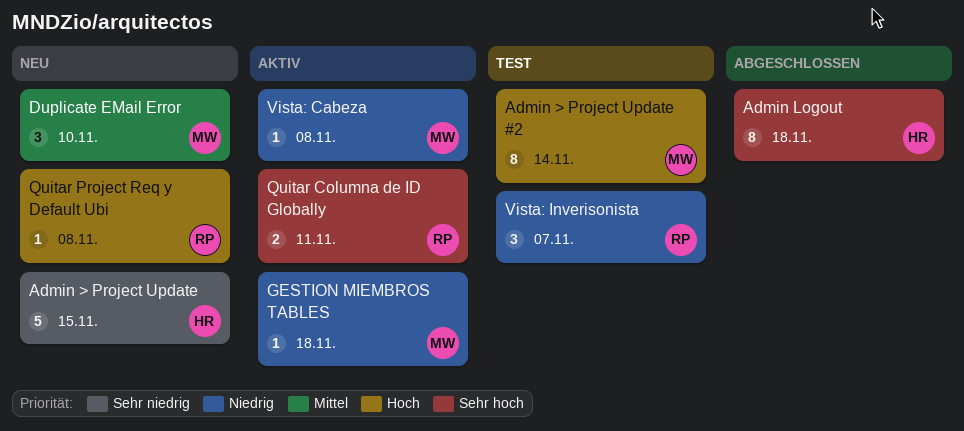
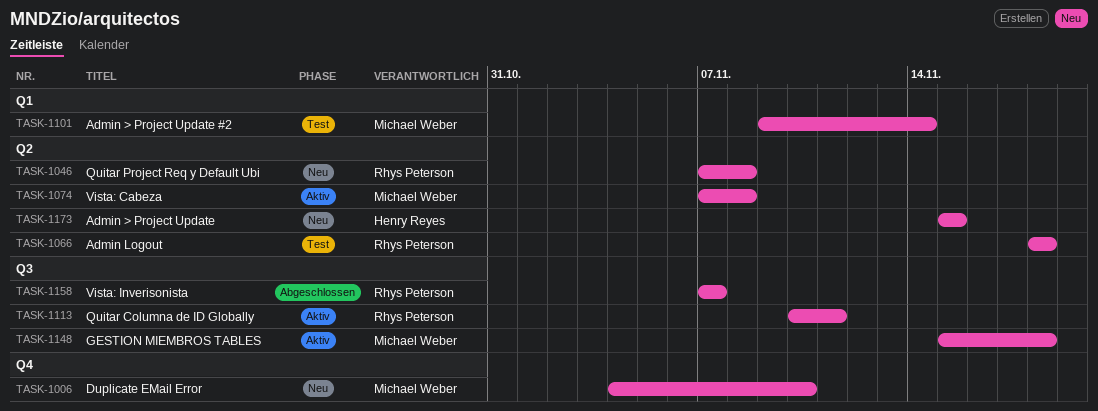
Admin Logout, status: Abgeschlossen -> Test
Admin Logout, owner: Henry Reyes -> Rhys Peterson
Vista: Inverisonista, status: Test -> Abgeschlossen

